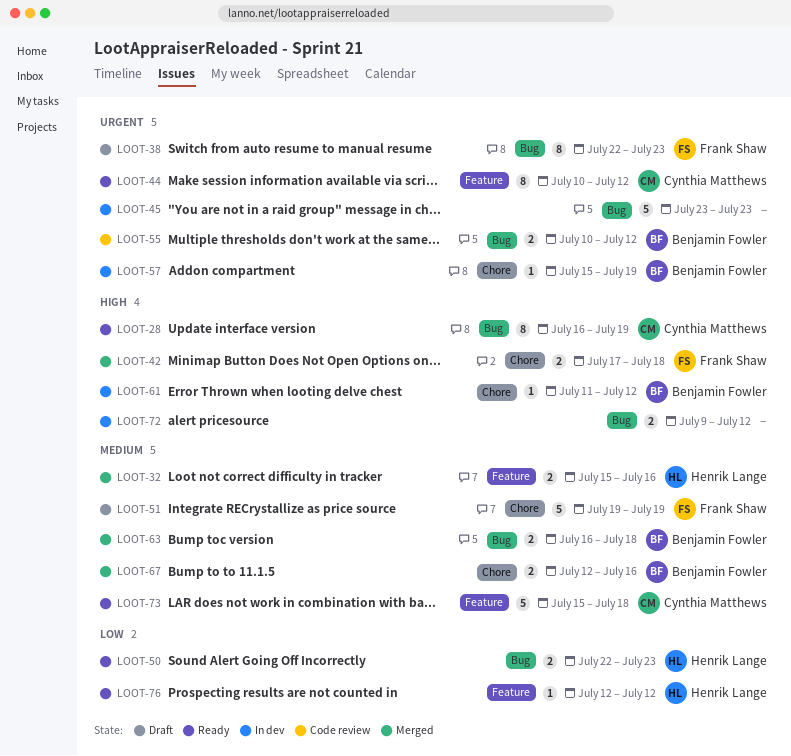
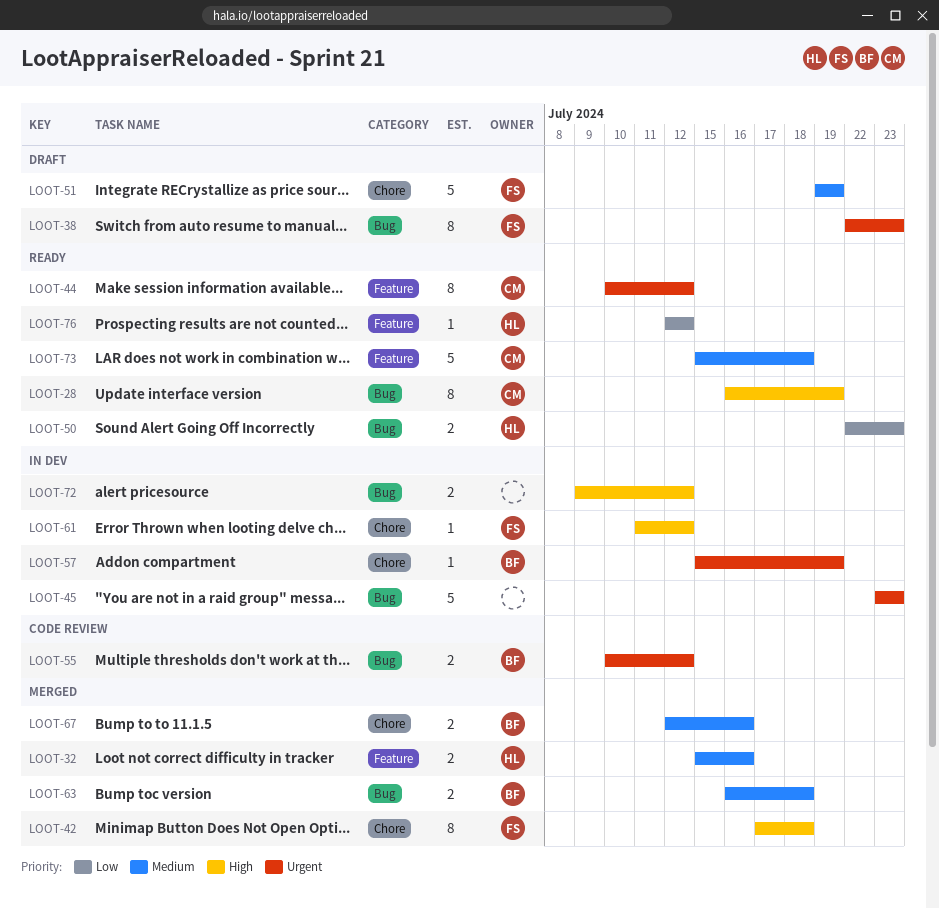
LOOT-42, estimate: 2 -> 8
LOOT-61, owner: Benjamin Fowler -> Frank Shaw

